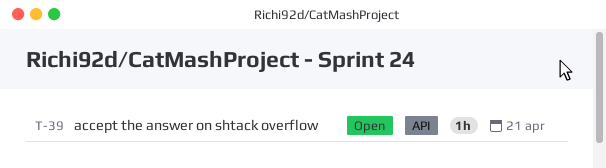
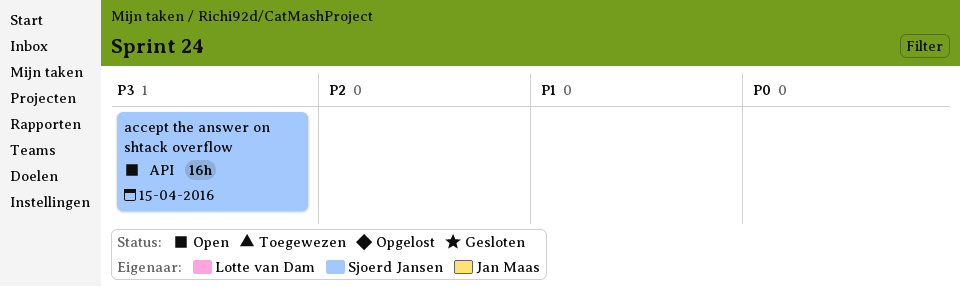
accept the answer on shtack overflow, estimate: 1h -> 16h
accept the answer on shtack overflow, due: Apr 21 -> Apr 15

